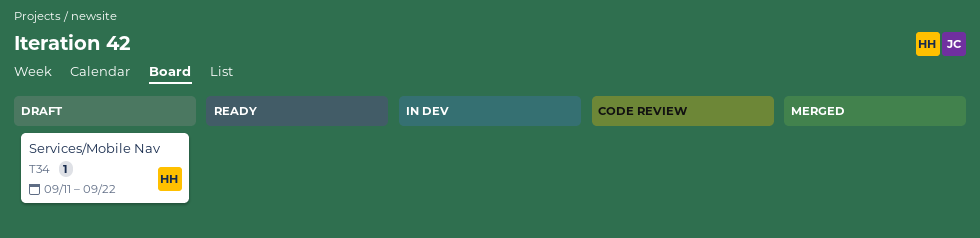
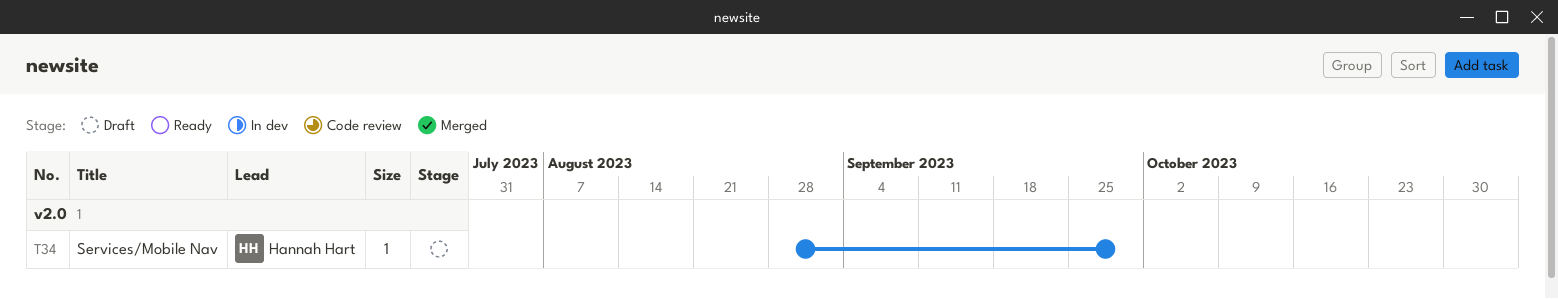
T34, start: Sep 11 -> Aug 28
T34, due: Sep 22 -> Sep 29

